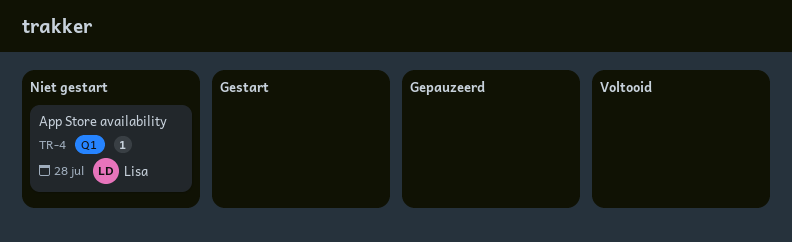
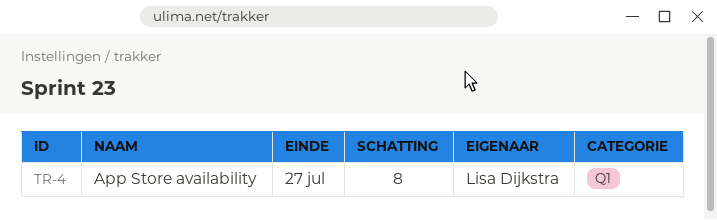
TR-4, estimate: 1 -> 8
TR-4, due: Jul 28 -> Jul 27

